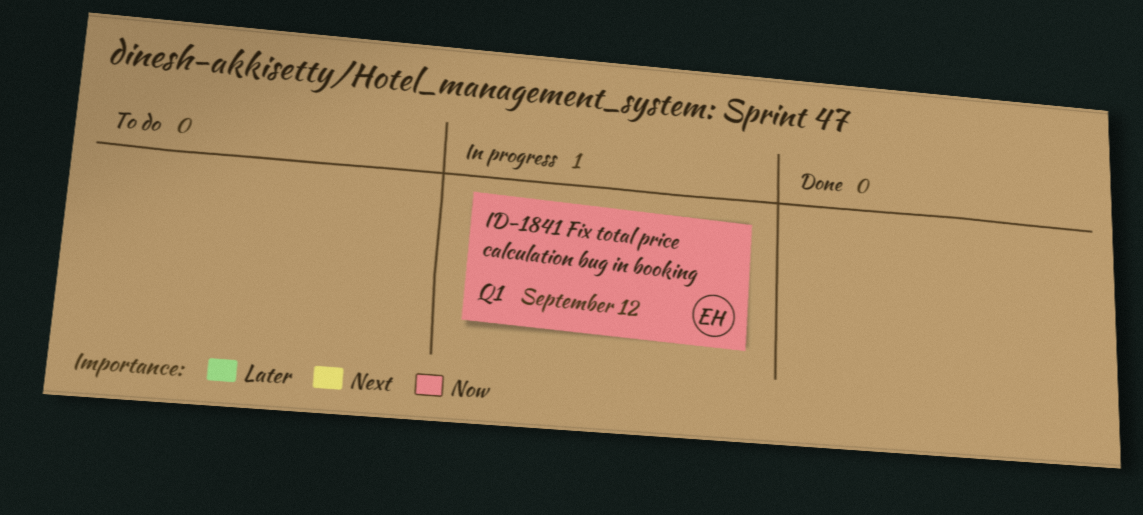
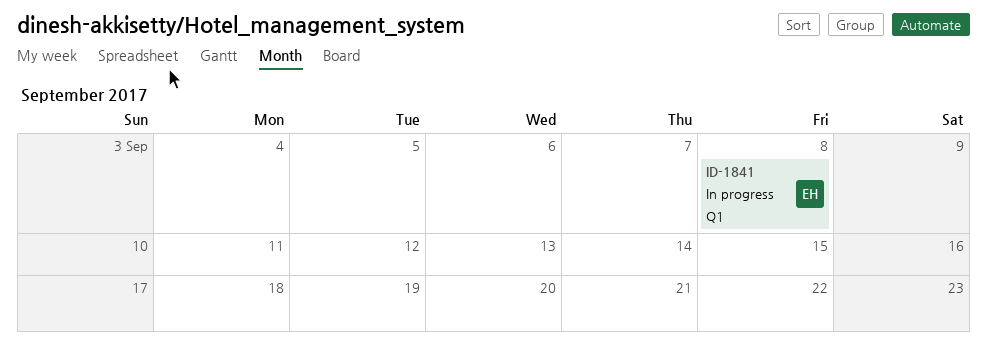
ID-1841, due: Sep 12 -> Sep 8

